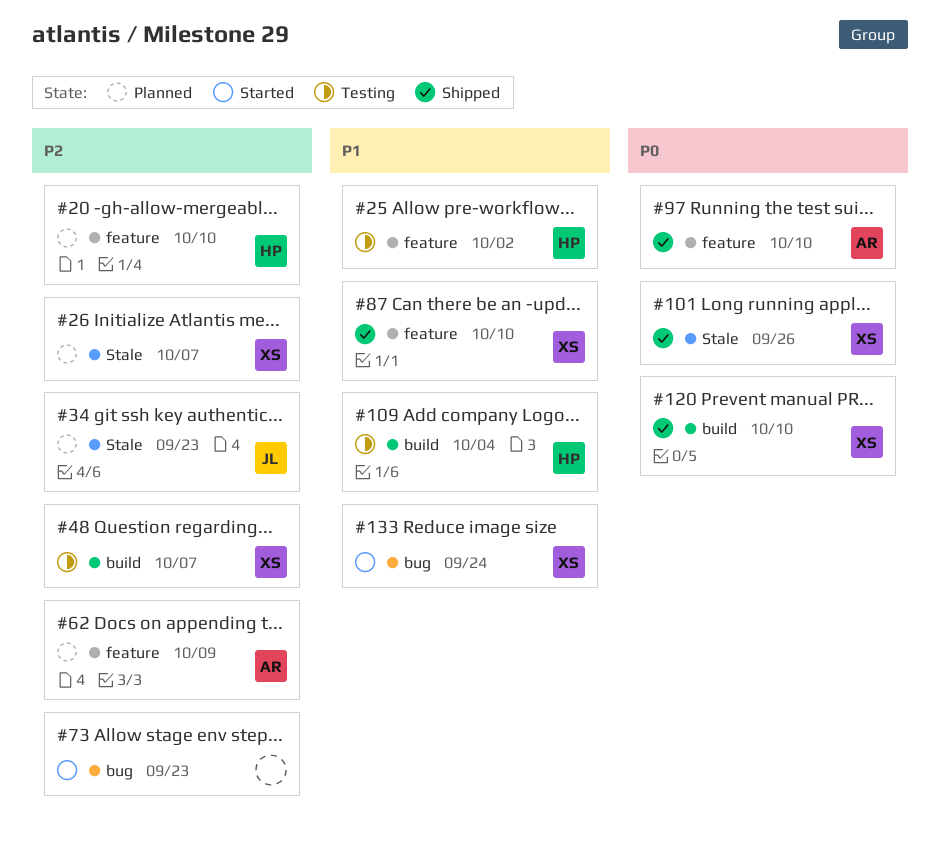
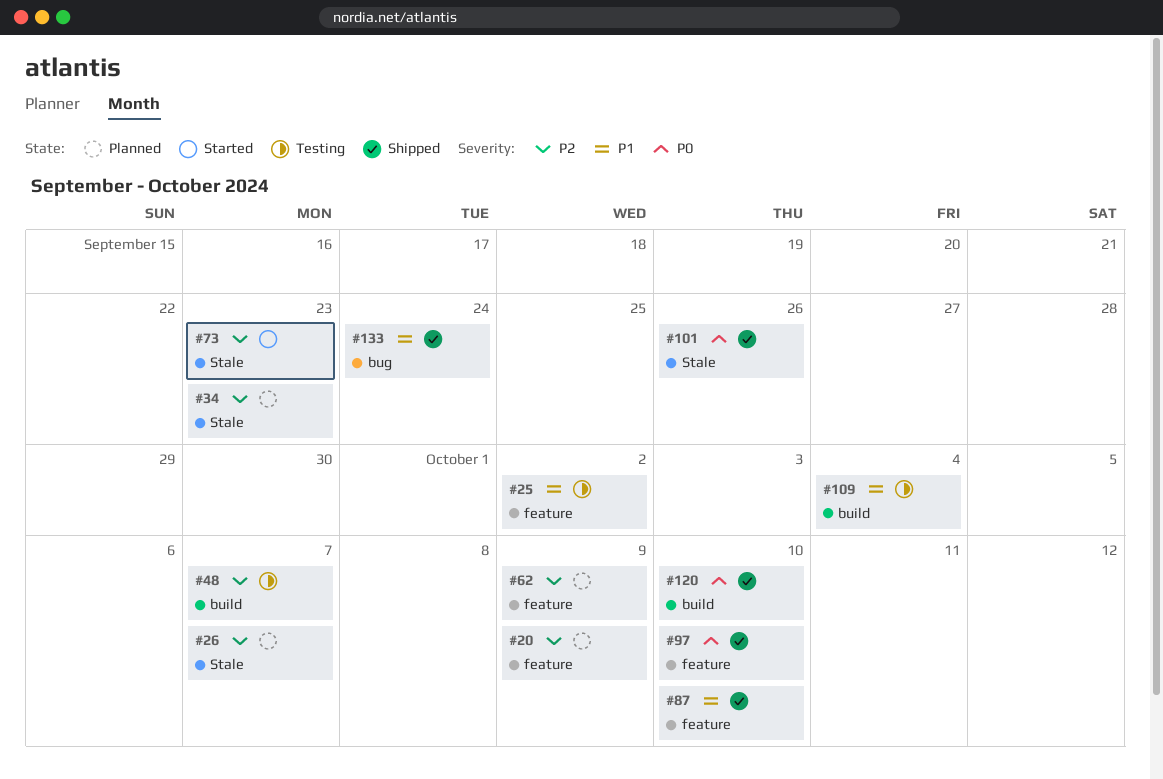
#20, due: Oct 10 -> Oct 9
#73, label: bug -> Stale
#133, status: Started -> Shipped

